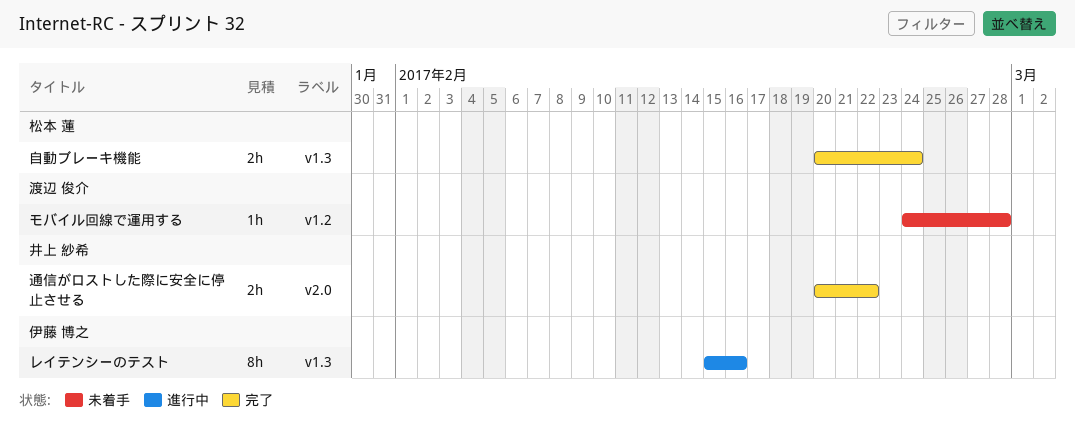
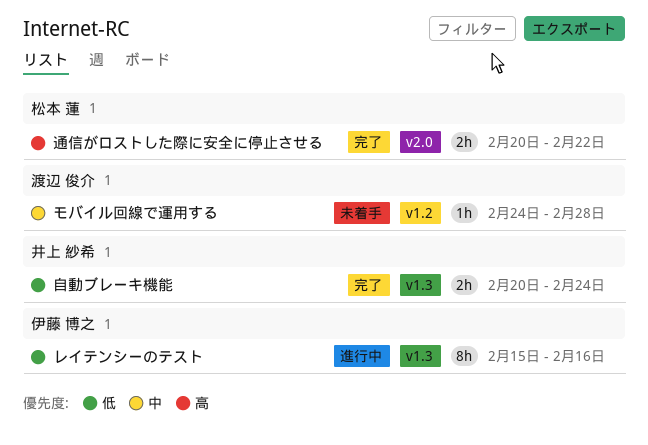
自動ブレーキ機能, owner: 松本 蓮 -> 井上 紗希
通信がロストした際に安全に停止させる, owner: 井上 紗希 -> 松本 蓮

